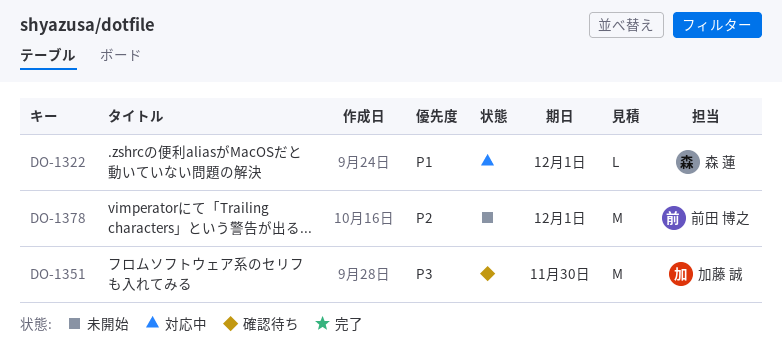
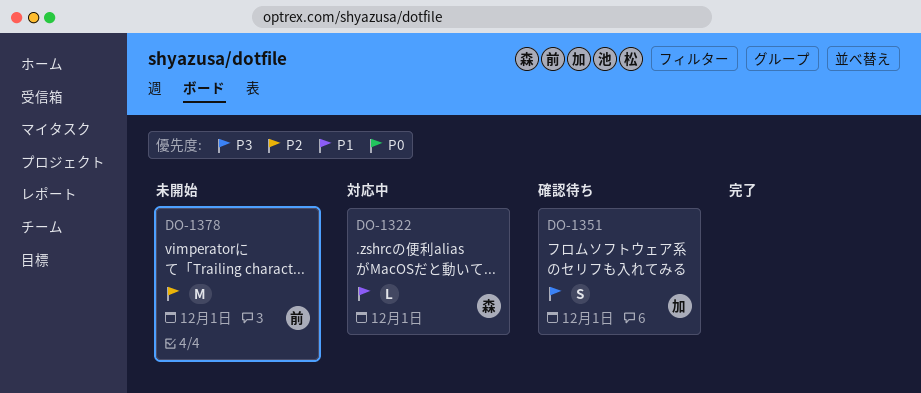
DO-1351, estimate: M -> S
DO-1351, due: Nov 30 -> Dec 1

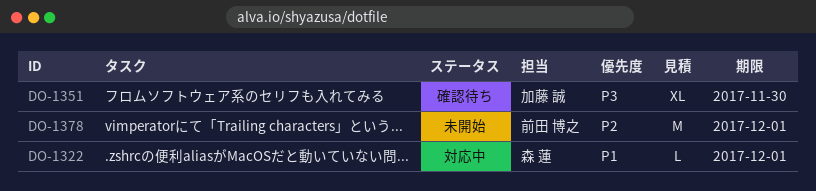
DO-1351, estimate: S -> XL
DO-1351, due: Dec 1 -> Nov 30

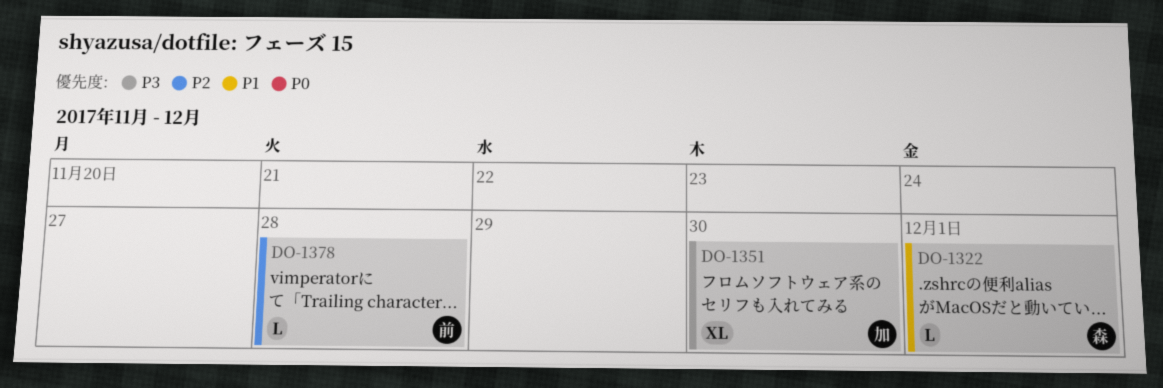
DO-1378, estimate: M -> L
DO-1378, due: Dec 1 -> Nov 28

